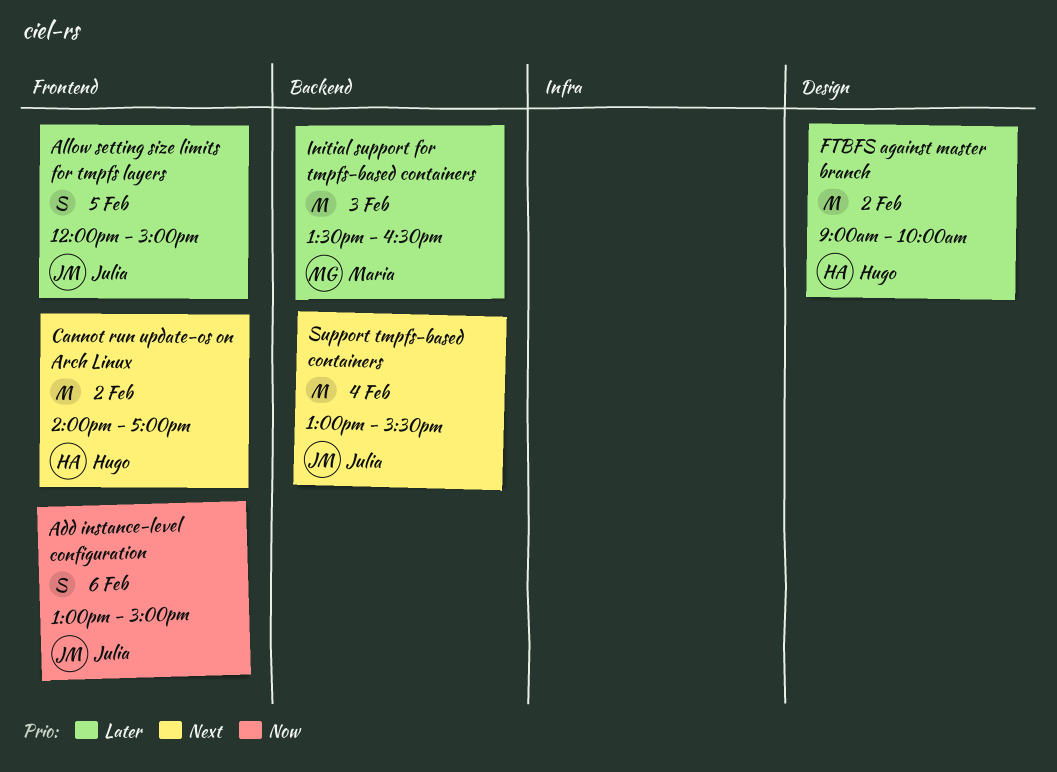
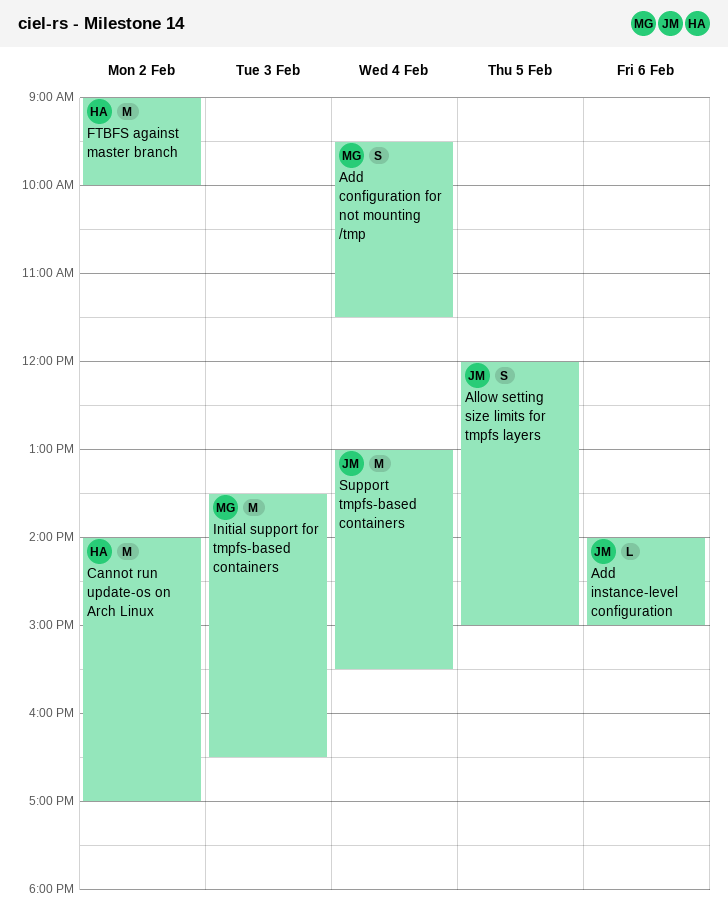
Add configuration for not mounting /tmp: none -> present
Add instance-level configuration, estimate: S -> L
Add instance-level configuration, begins: 13:00 -> 14:00

